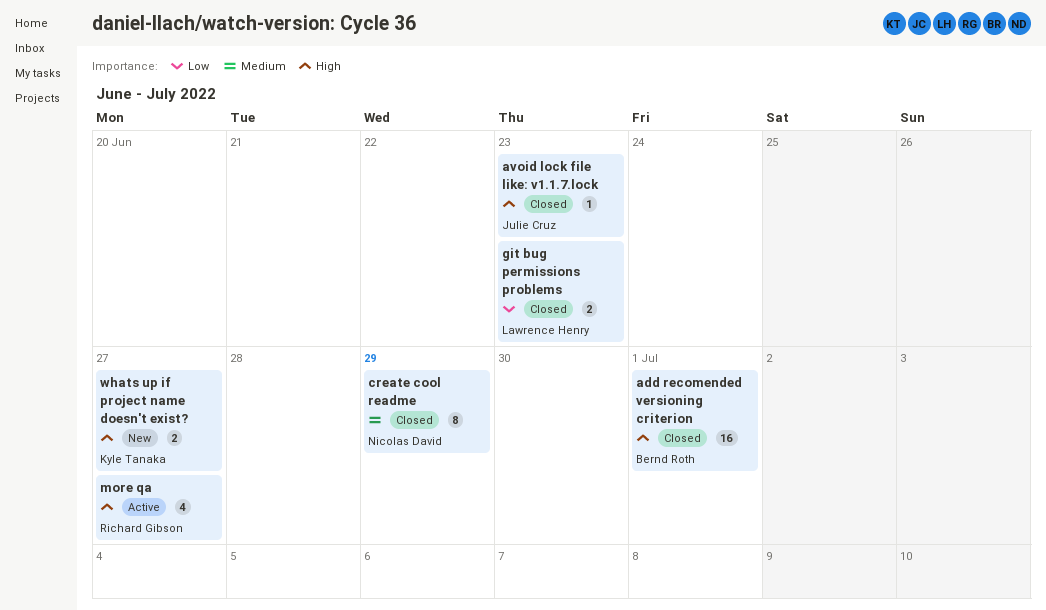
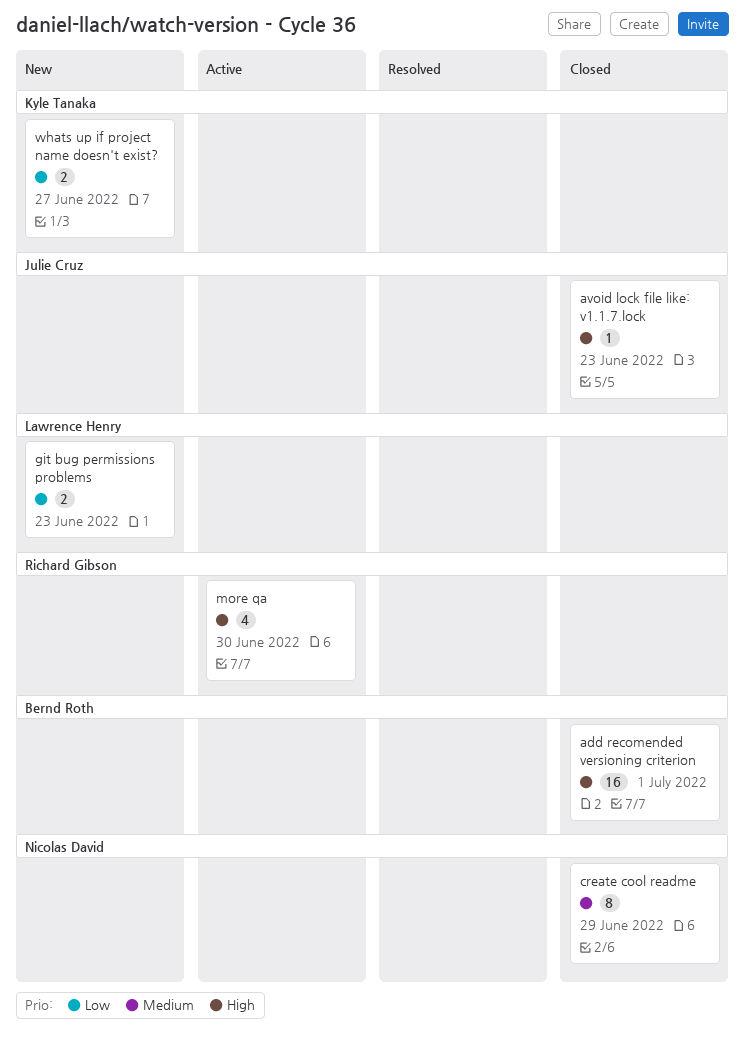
git bug permissions problems, status: Closed -> New
more qa, due: Jun 27 -> Jun 30
whats up if project name doesn't exist?, priority: High -> Low

